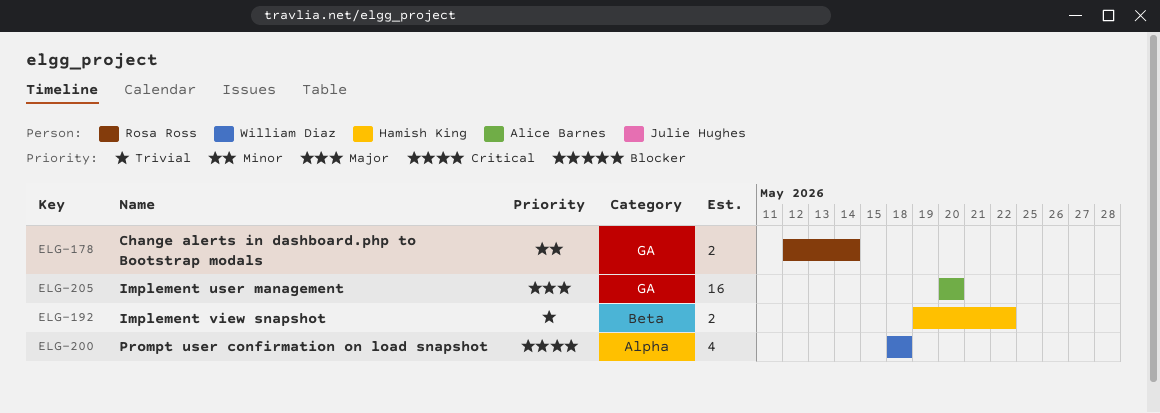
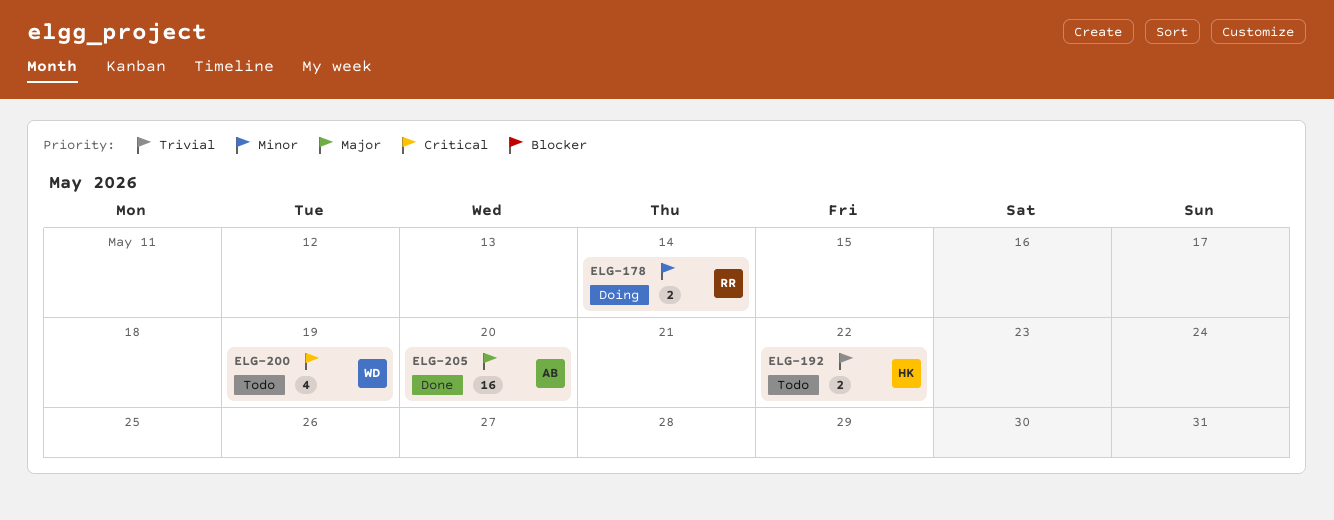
ELG-200, due: May 18 -> May 19

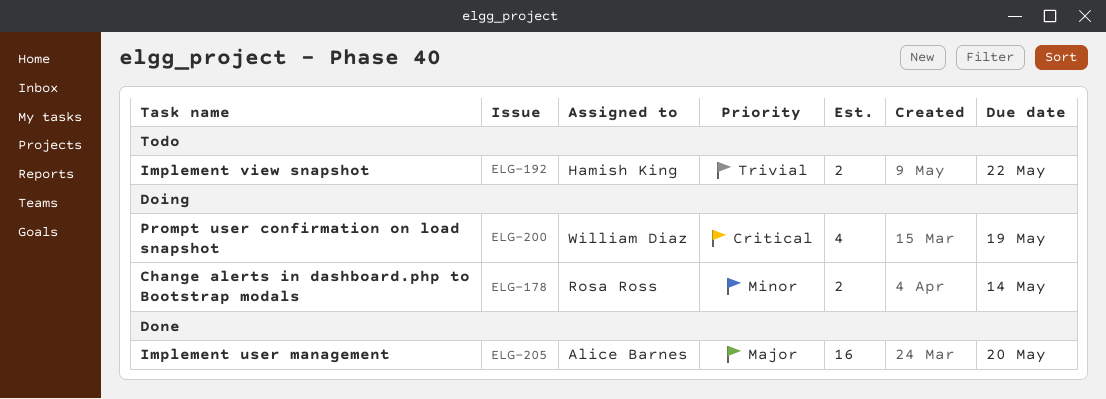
ELG-200, status: Todo -> Doing

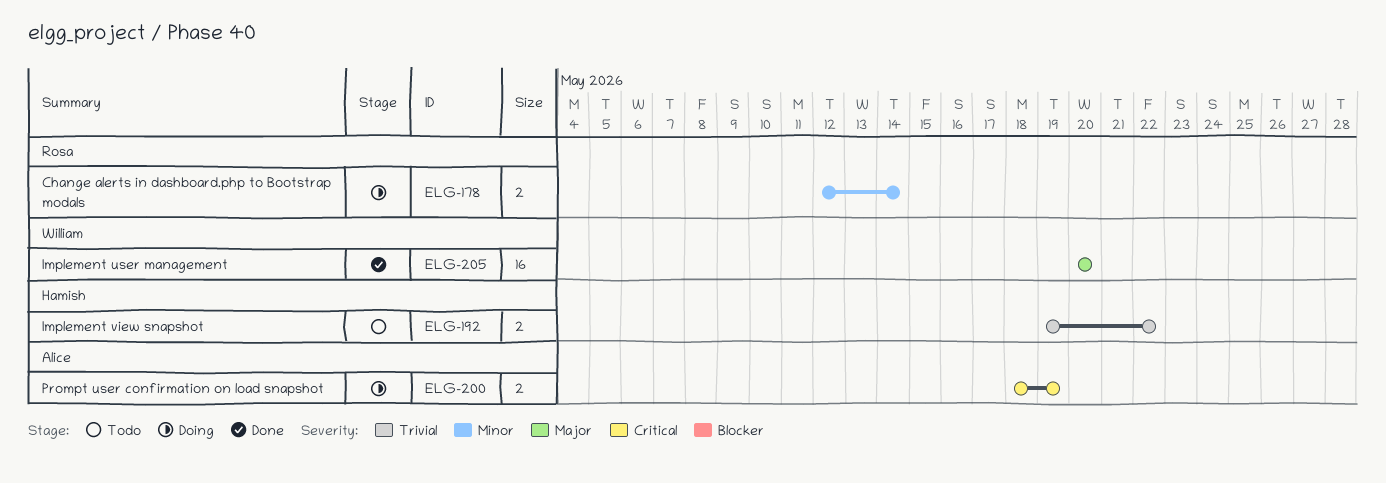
ELG-200, owner: William Diaz -> Alice Barnes
ELG-200, estimate: 4 -> 2
ELG-205, owner: Alice Barnes -> William Diaz

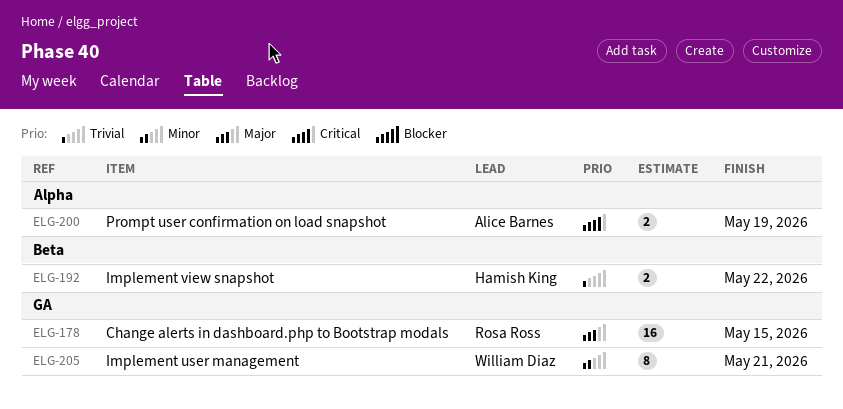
ELG-178, priority: Minor -> Major
ELG-178, estimate: 2 -> 16
ELG-178, due: May 14 -> May 15
ELG-205, priority: Major -> Minor
ELG-205, estimate: 16 -> 8
ELG-205, due: May 20 -> May 21

